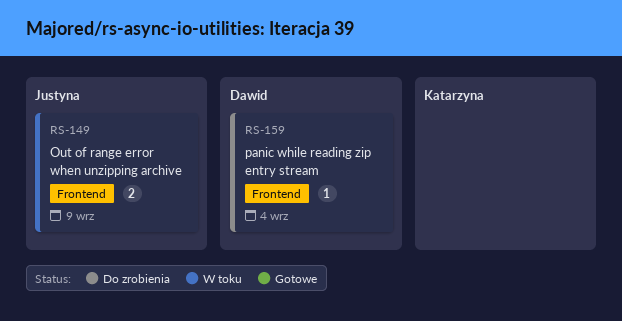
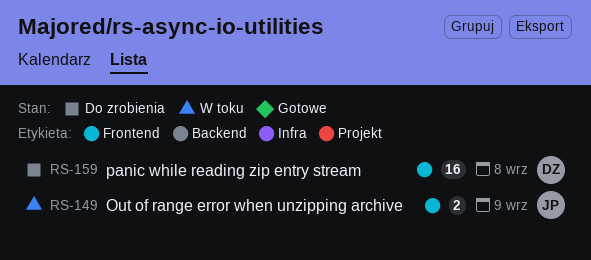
RS-159, estimate: 1 -> 16
RS-159, due: Sep 4 -> Sep 8

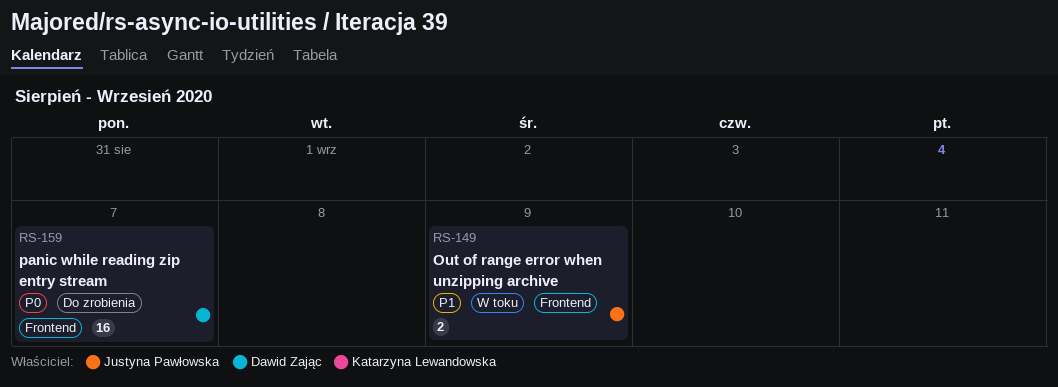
RS-159, due: Sep 8 -> Sep 7

